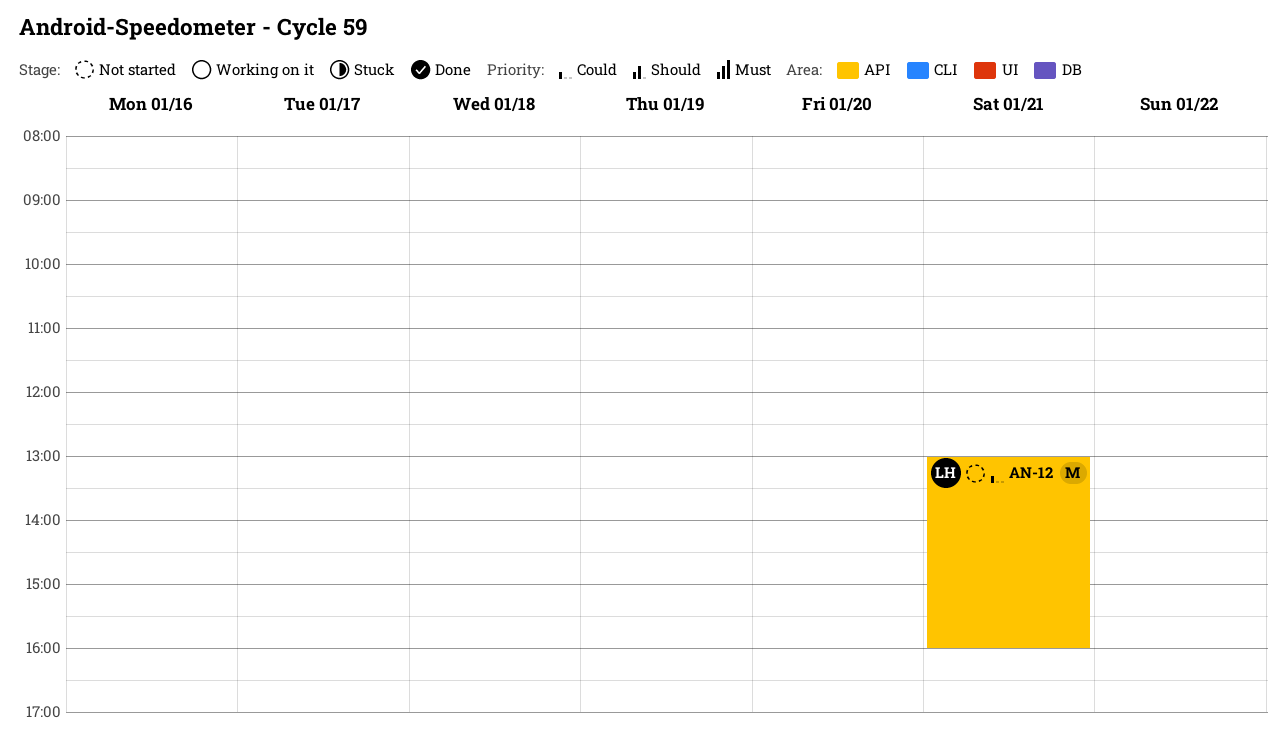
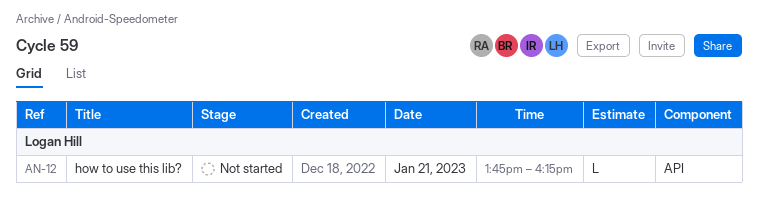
AN-12, estimate: M -> L
AN-12, begins: 13:00 -> 13:45
AN-12, ends: 16:00 -> 16:15

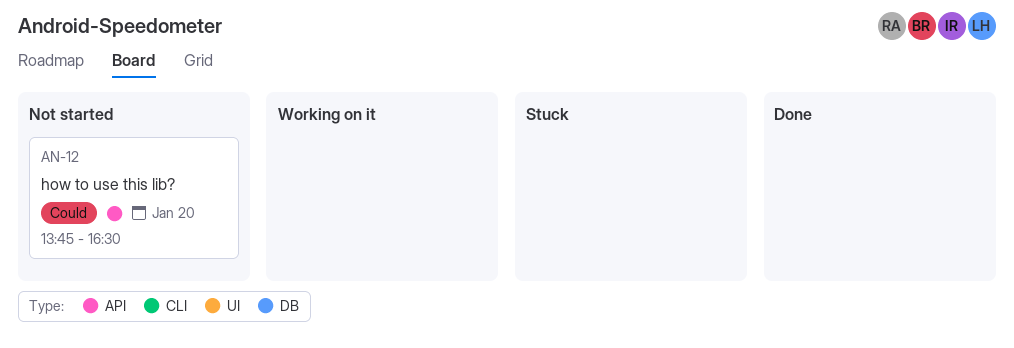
AN-12, day: Jan 21 -> Jan 20
AN-12, ends: 16:15 -> 16:30

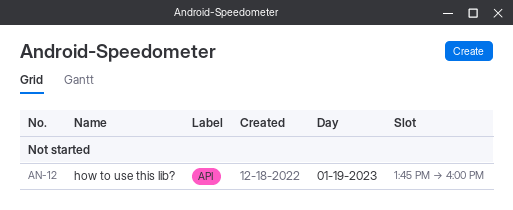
AN-12, day: Jan 20 -> Jan 19
AN-12, ends: 16:30 -> 16:00

